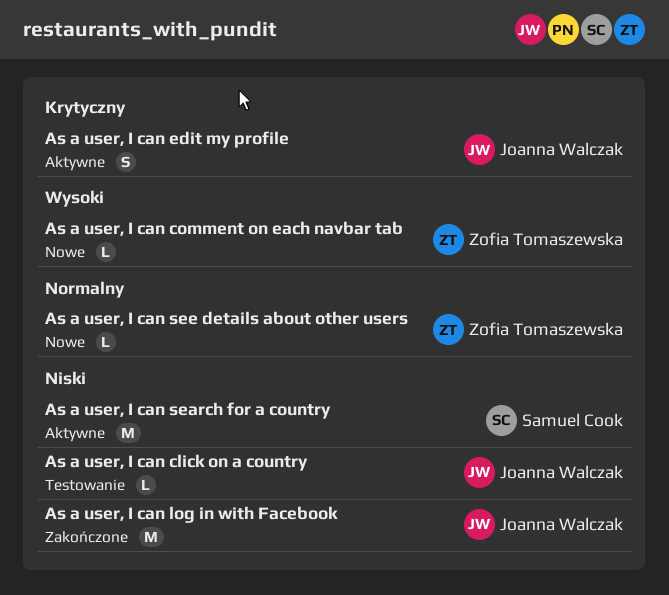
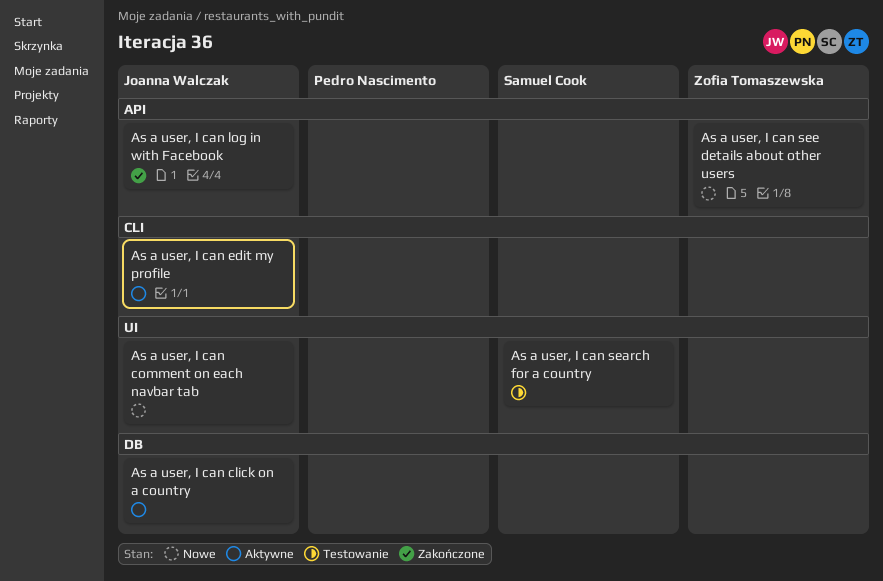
As a user, I can click on a country, status: Testowanie -> Aktywne
As a user, I can comment on each navbar tab, owner: Zofia Tomaszewska -> Joanna Walczak
As a user, I can search for a country, status: Aktywne -> Testowanie

